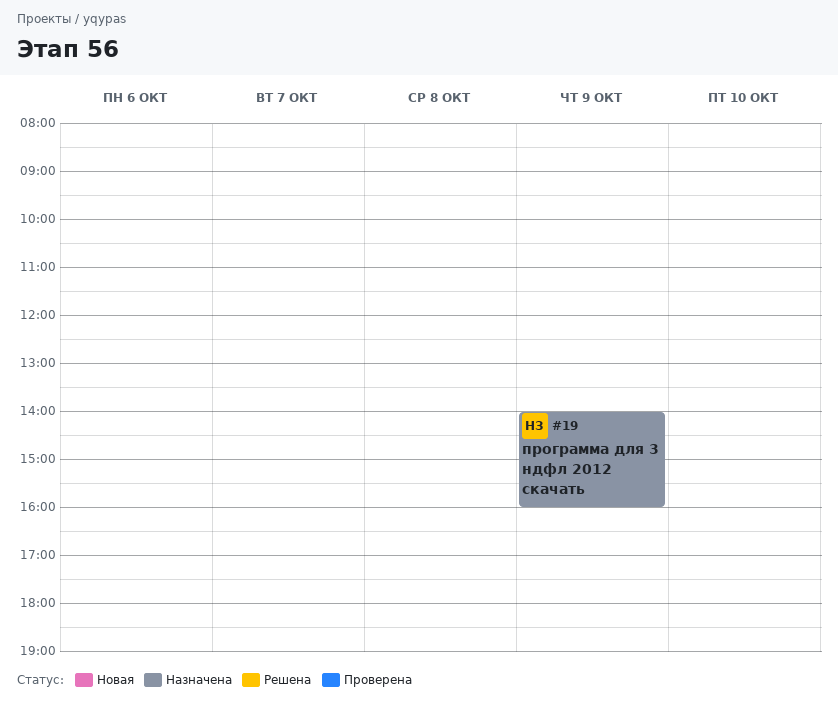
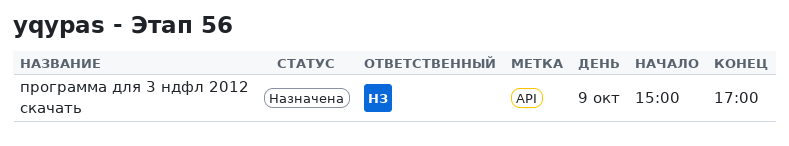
программа для 3 ндфл 2012 скачать, begins: 14:00 -> 15:00
программа для 3 ндфл 2012 скачать, ends: 16:00 -> 17:00

